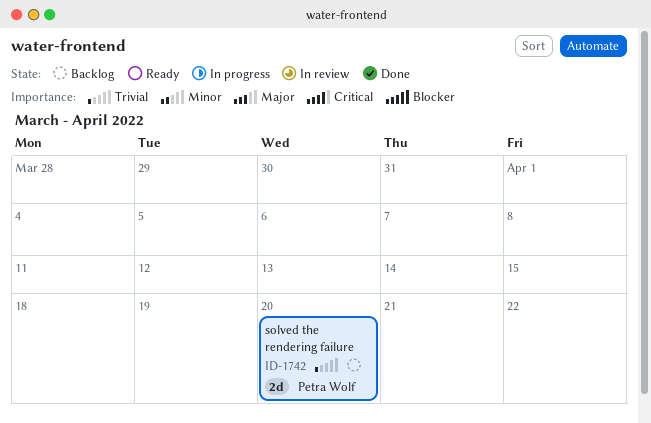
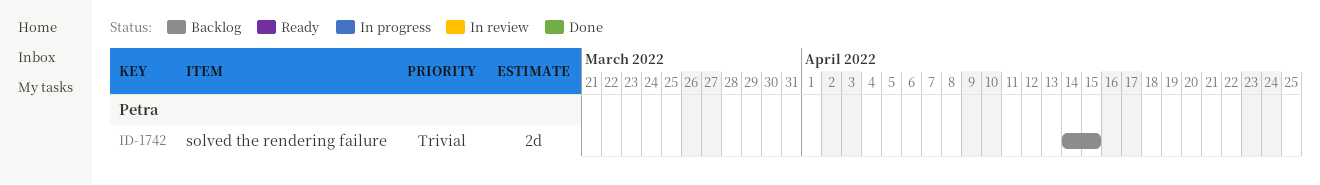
ID-1742, due: Apr 20 -> Apr 15

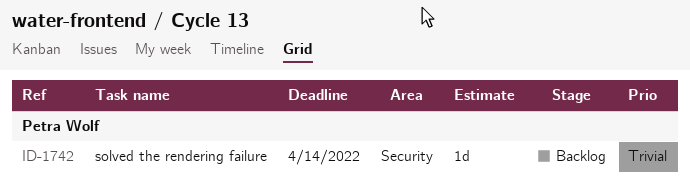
ID-1742, estimate: 2d -> 1d
ID-1742, due: Apr 15 -> Apr 14

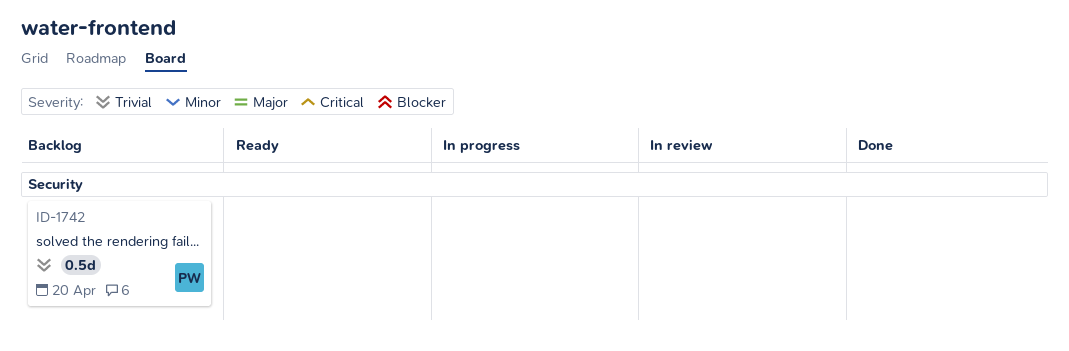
ID-1742, estimate: 1d -> 0.5d
ID-1742, due: Apr 14 -> Apr 20

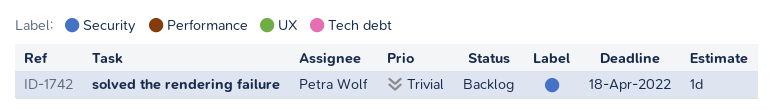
ID-1742, estimate: 0.5d -> 1d
ID-1742, due: Apr 20 -> Apr 18

